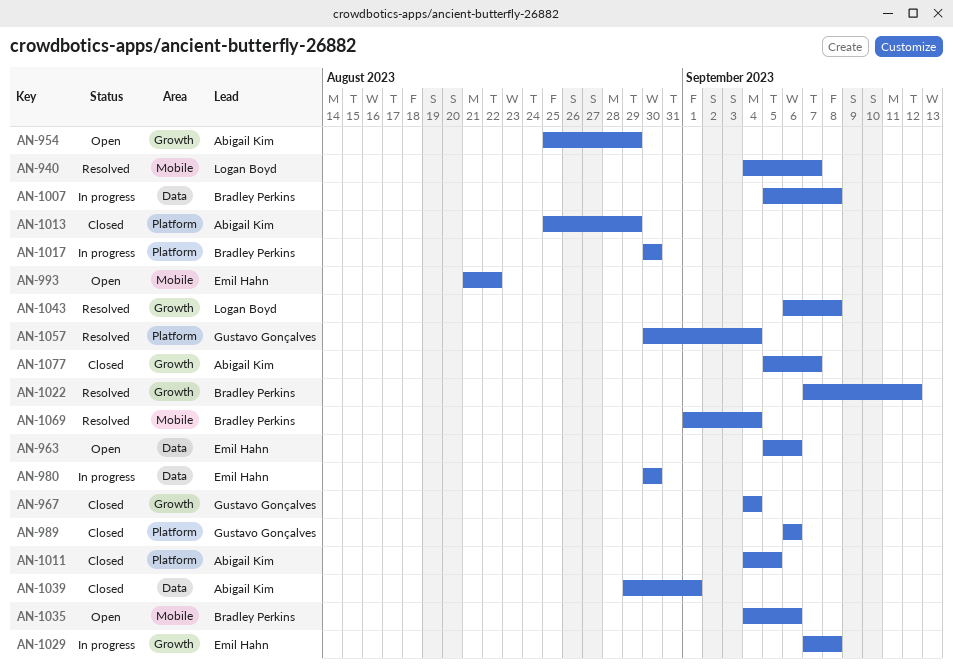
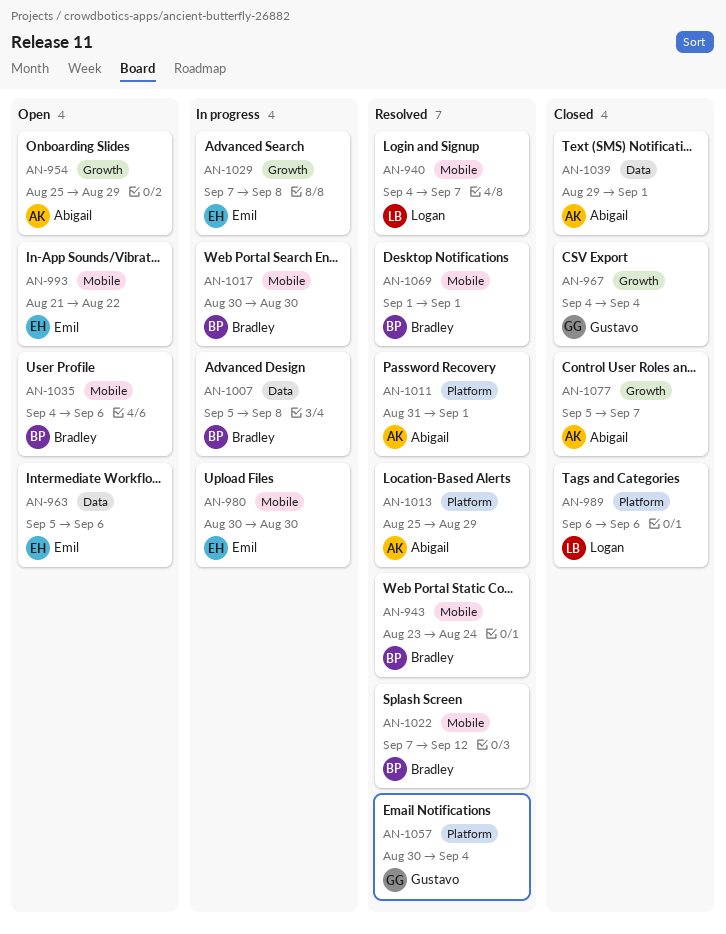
AN-943: none -> present
AN-980, label: Data -> Mobile
AN-989, owner: Gustavo Gonçalves -> Logan Boyd
AN-1011, status: Closed -> Resolved
AN-1011, start: Sep 4 -> Aug 31
AN-1011, due: Sep 5 -> Sep 1
AN-1013, status: Closed -> Resolved
AN-1017, label: Platform -> Mobile
AN-1022, label: Growth -> Mobile
AN-1043: present -> none
AN-1069, due: Sep 4 -> Sep 1

